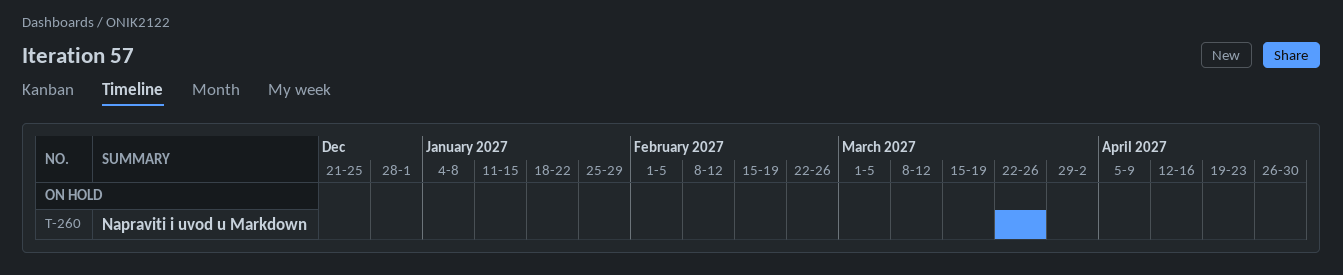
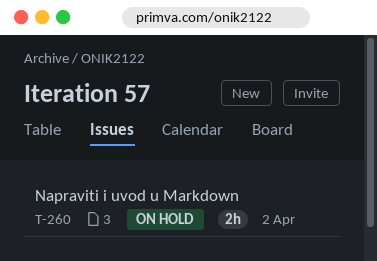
T-260, due: Mar 26 -> Apr 2

